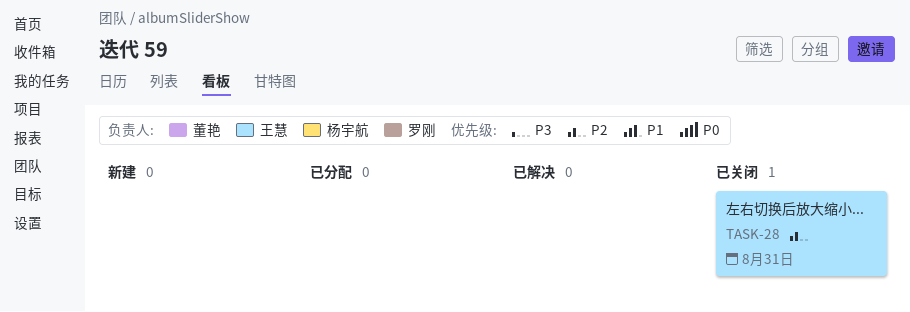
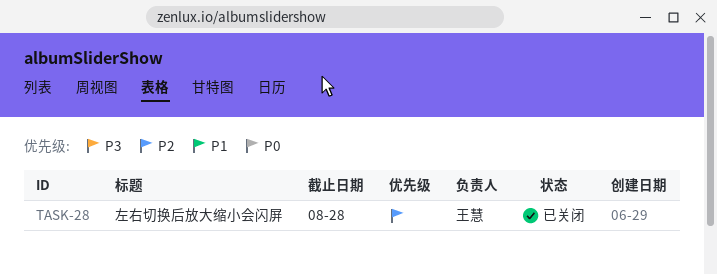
TASK-28, due: Aug 31 -> Aug 28

